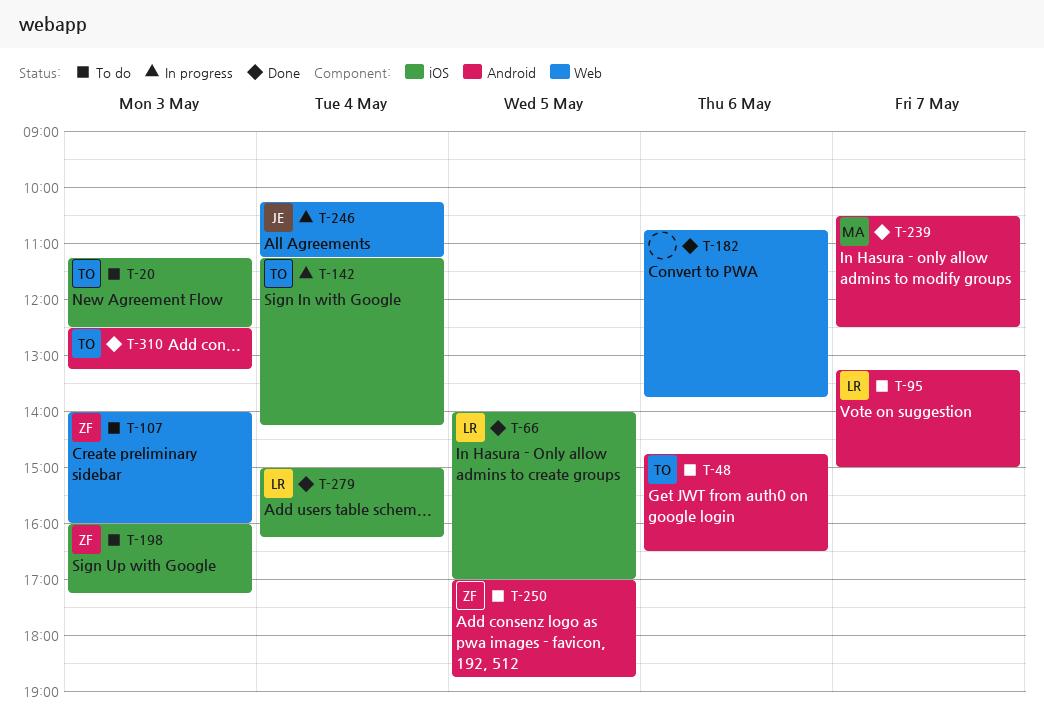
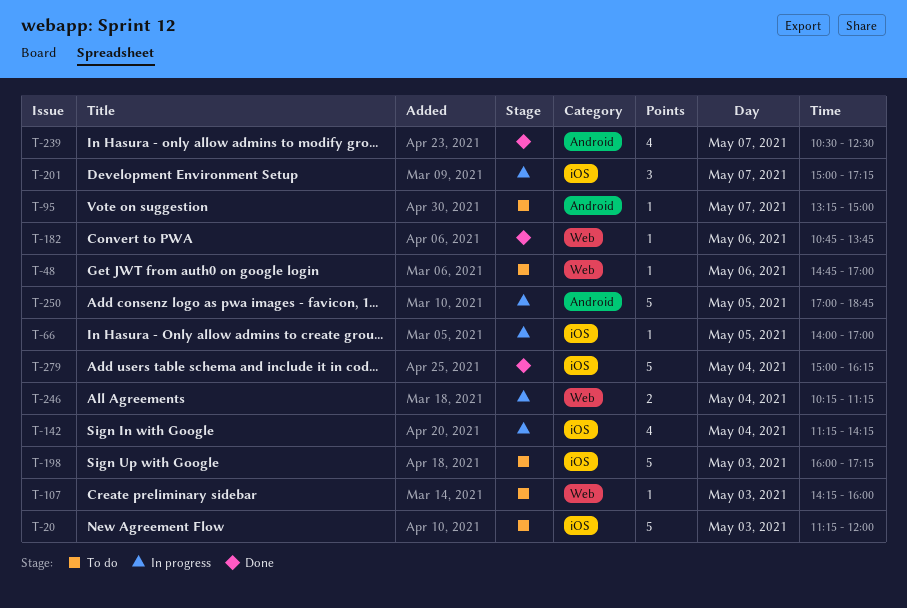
T-20, ends: 12:30 -> 12:00
T-48, label: Android -> Web
T-48, ends: 16:30 -> 17:00
T-66, status: Done -> In progress
T-107, begins: 14:00 -> 14:15
T-201: none -> present
T-250, status: To do -> In progress
T-310: present -> none

